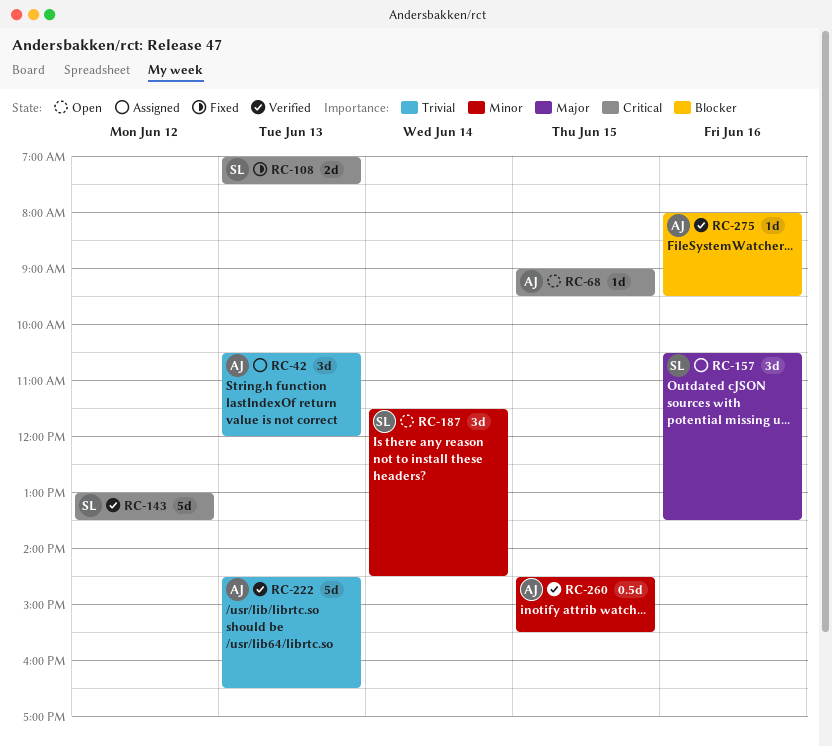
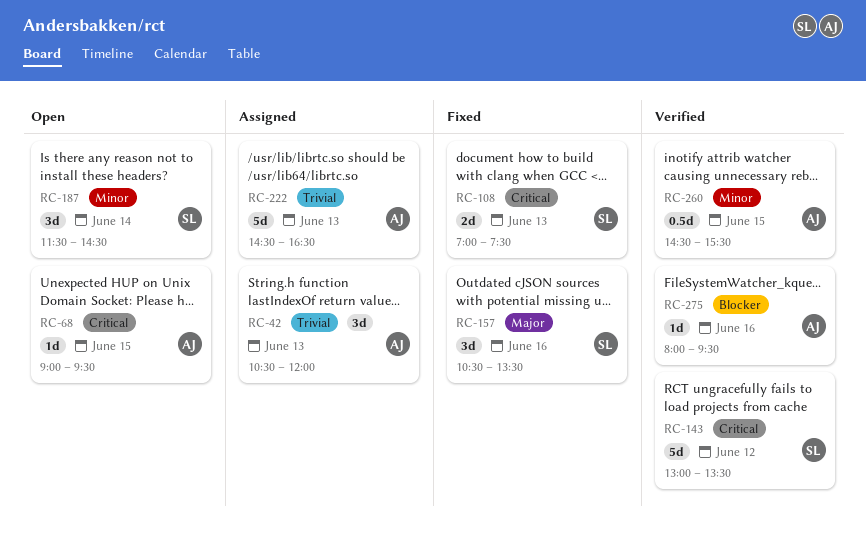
RC-157, status: Assigned -> Fixed
RC-222, status: Verified -> Assigned

